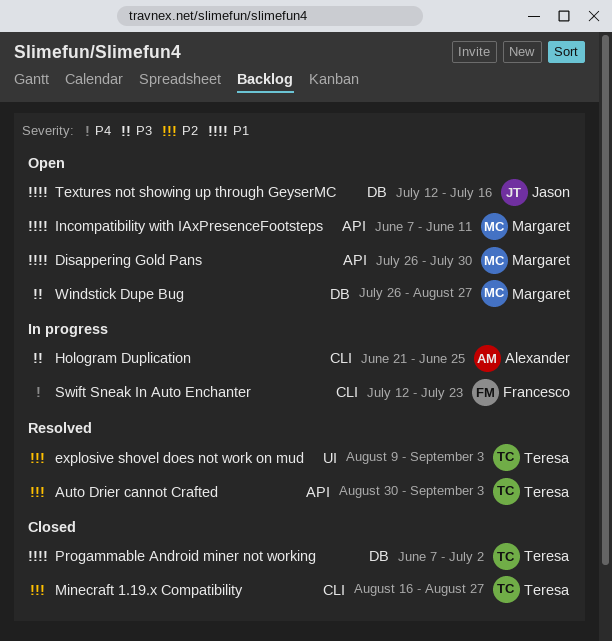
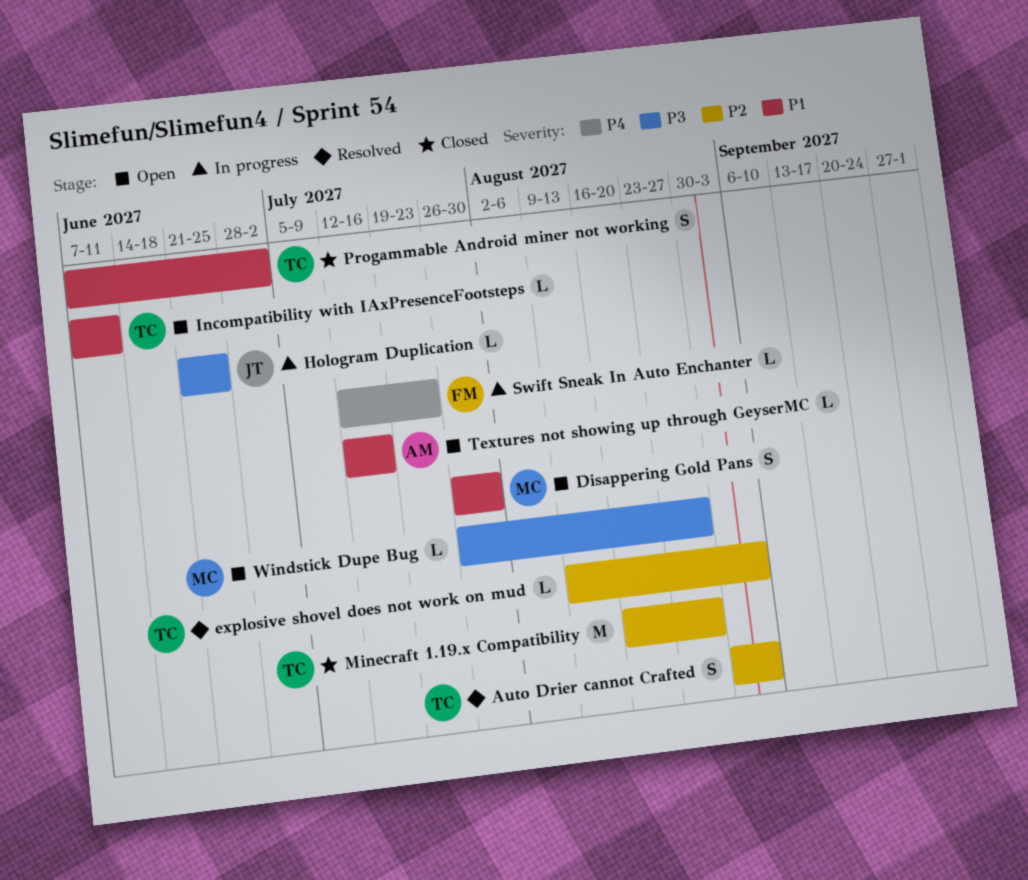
Hologram Duplication, owner: Alexander -> Jason
Incompatibility with IAxPresenceFootsteps, owner: Margaret -> Teresa
Textures not showing up through GeyserMC, owner: Jason -> Alexander

